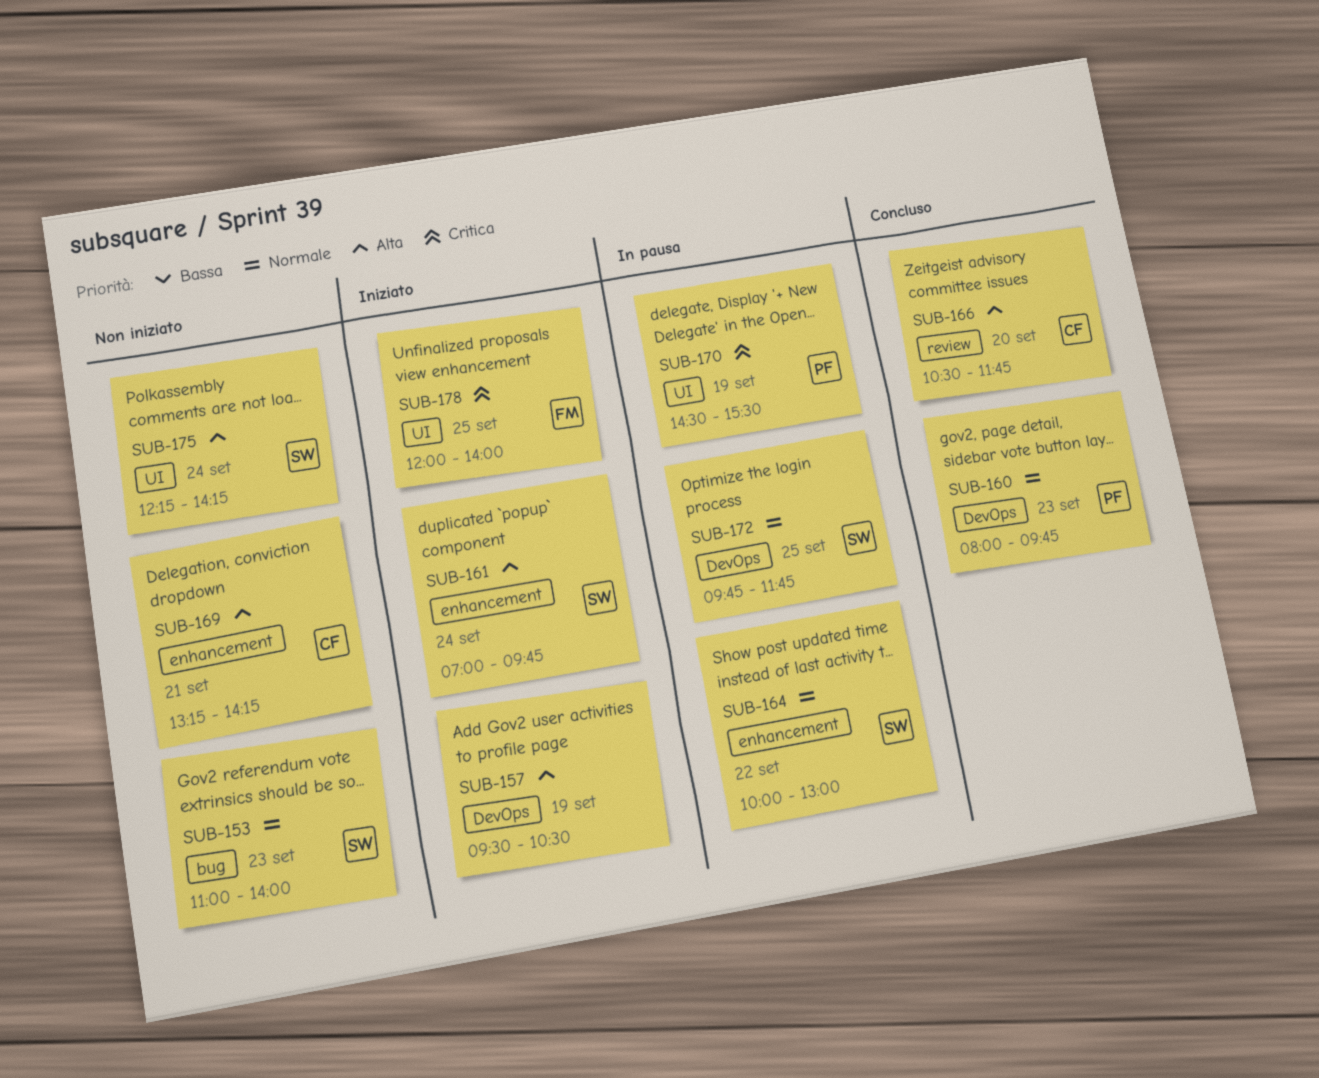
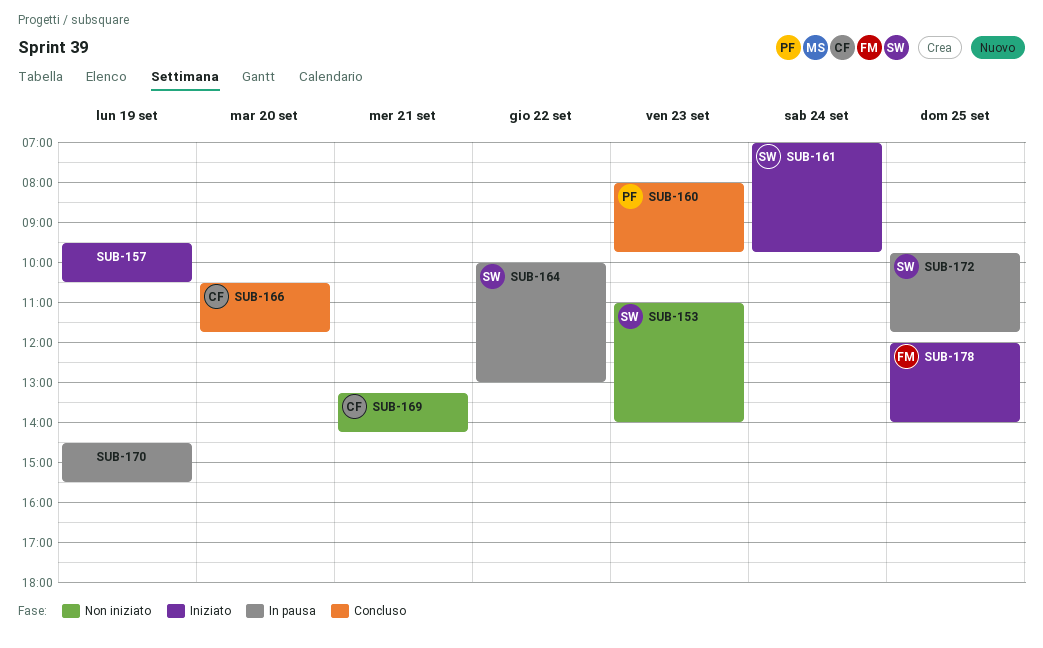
SUB-170, owner: PF -> none
SUB-175: present -> none

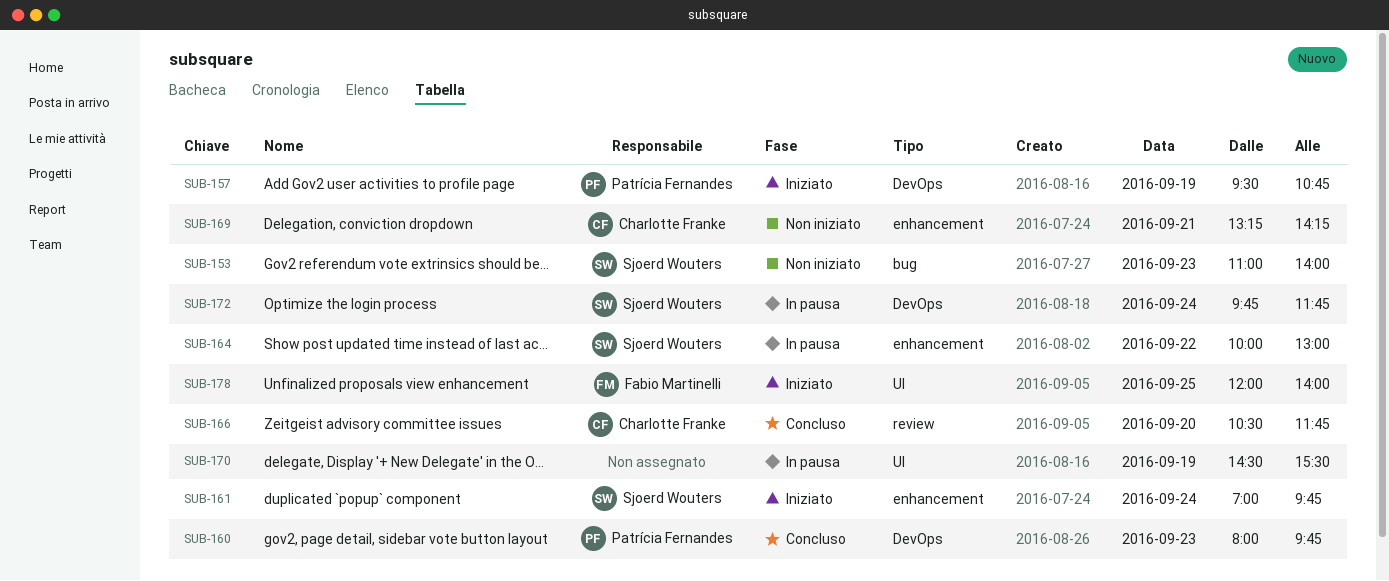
SUB-157, owner: none -> Patrícia Fernandes
SUB-157, ends: 10:30 -> 10:45
SUB-172, day: Sep 25 -> Sep 24

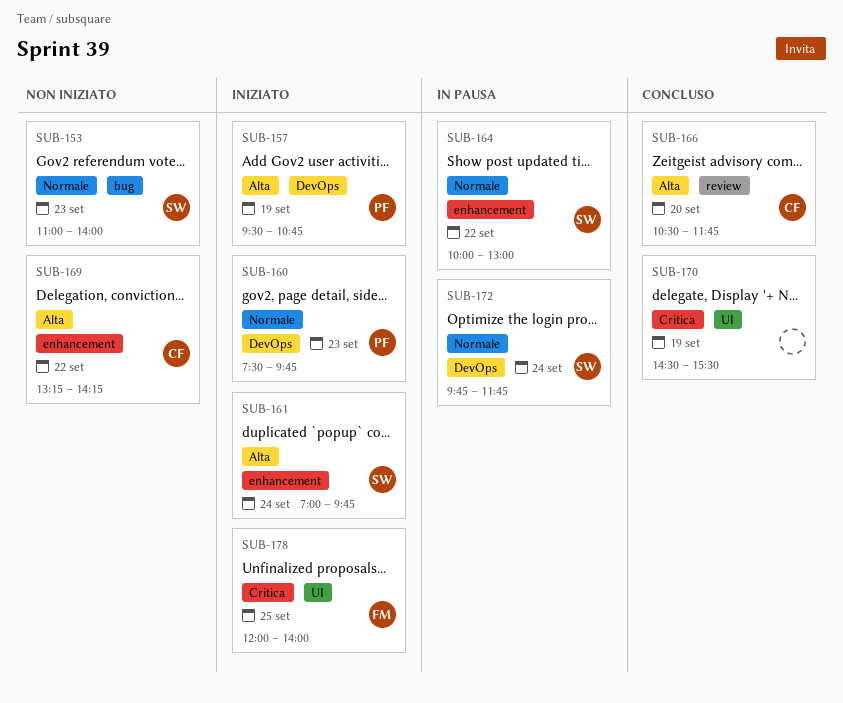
SUB-160, status: Concluso -> Iniziato
SUB-160, begins: 08:00 -> 07:30
SUB-169, day: Sep 21 -> Sep 22
SUB-170, status: In pausa -> Concluso

